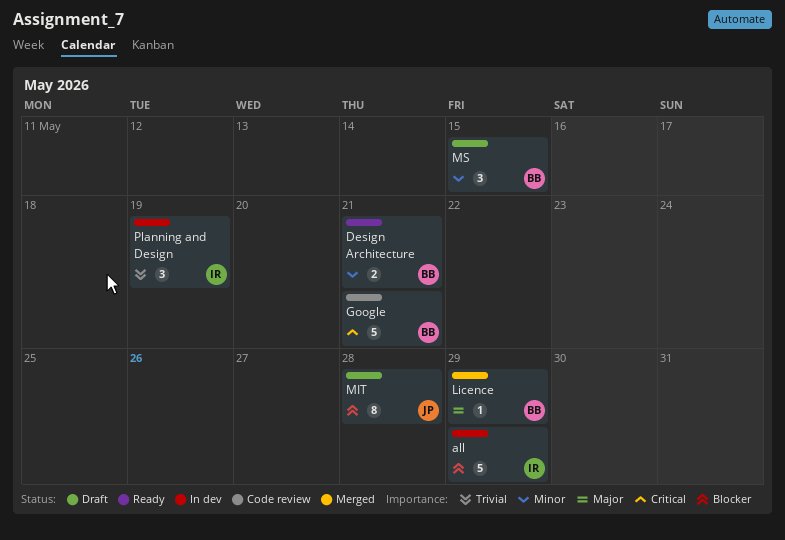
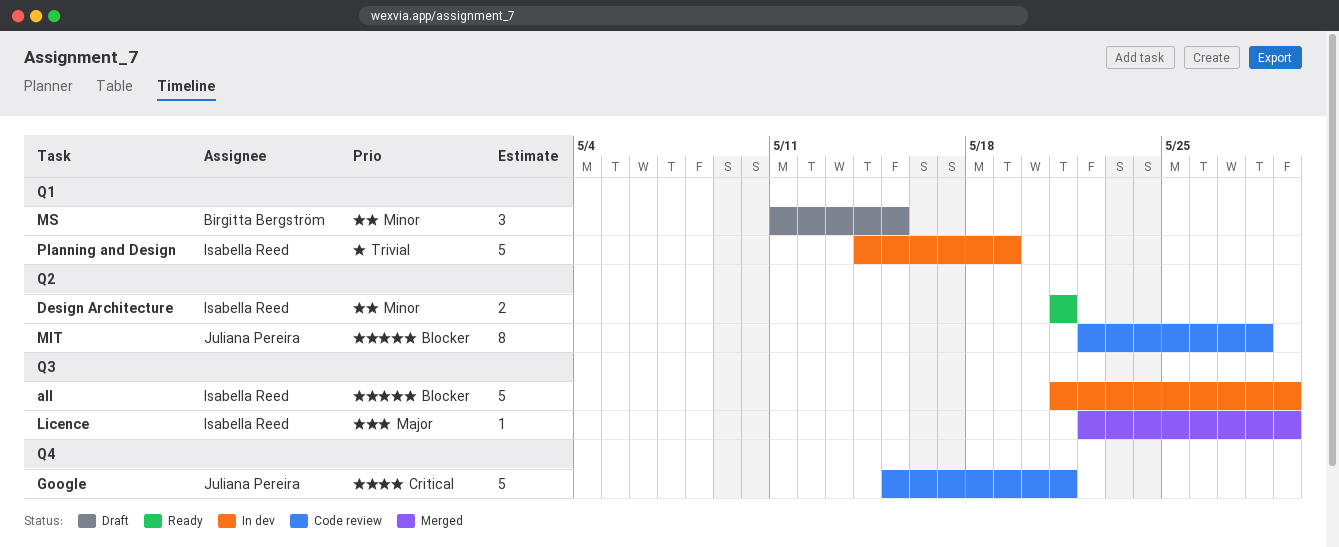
Design Architecture, owner: Birgitta Bergström -> Isabella Reed
Google, owner: Birgitta Bergström -> Juliana Pereira
Licence, owner: Birgitta Bergström -> Isabella Reed
MIT, status: Draft -> Code review
Planning and Design, estimate: 3 -> 5

